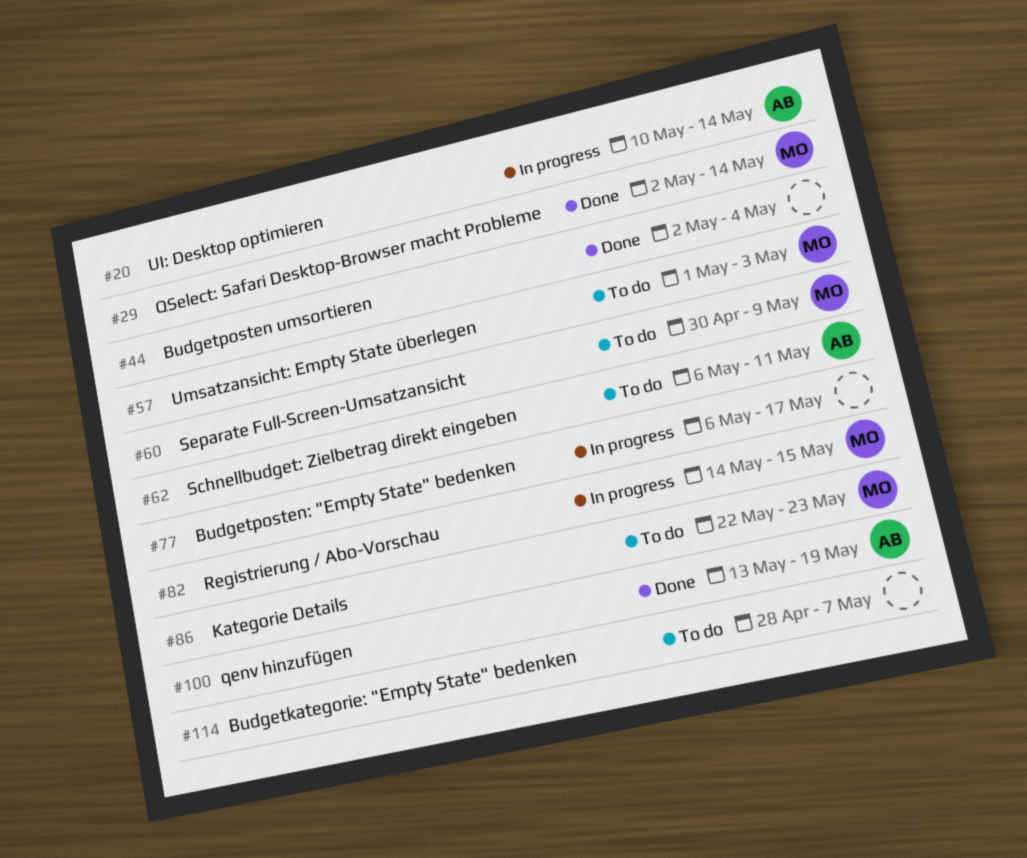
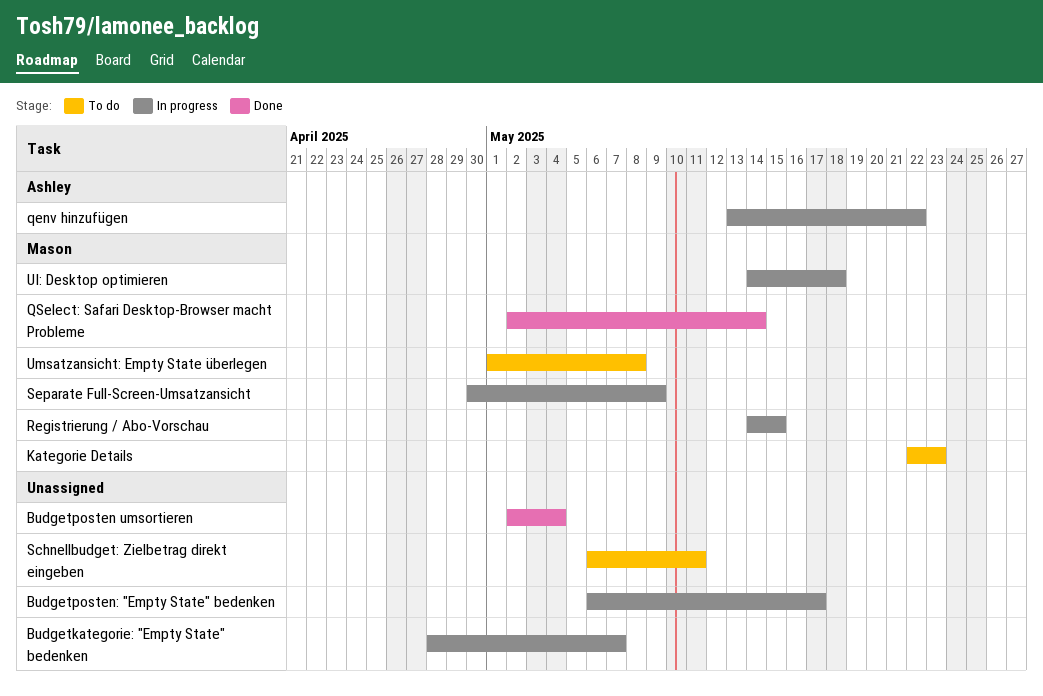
Budgetkategorie: "Empty State" bedenken, status: To do -> In progress
qenv hinzufügen, status: Done -> In progress
qenv hinzufügen, due: May 19 -> May 22
Schnellbudget: Zielbetrag direkt eingeben, owner: Ashley -> none
Separate Full-Screen-Umsatzansicht, status: To do -> In progress
UI: Desktop optimieren, owner: Ashley -> Mason
UI: Desktop optimieren, start: May 10 -> May 14
UI: Desktop optimieren, due: May 14 -> May 18
Umsatzansicht: Empty State überlegen, due: May 3 -> May 8

